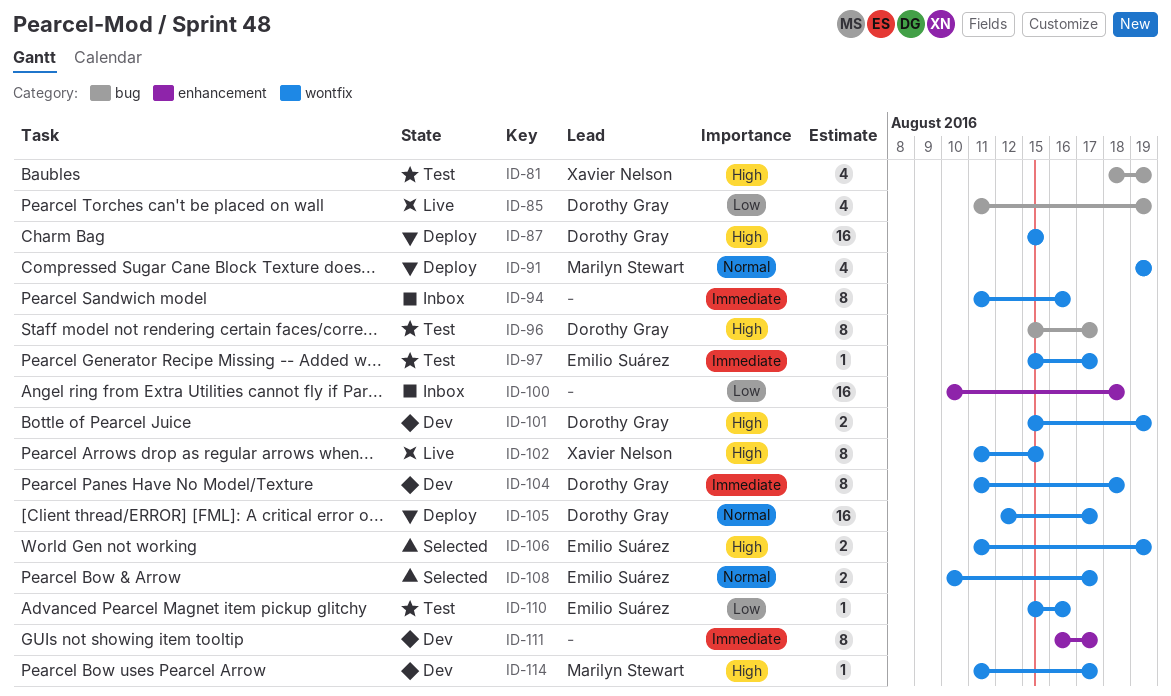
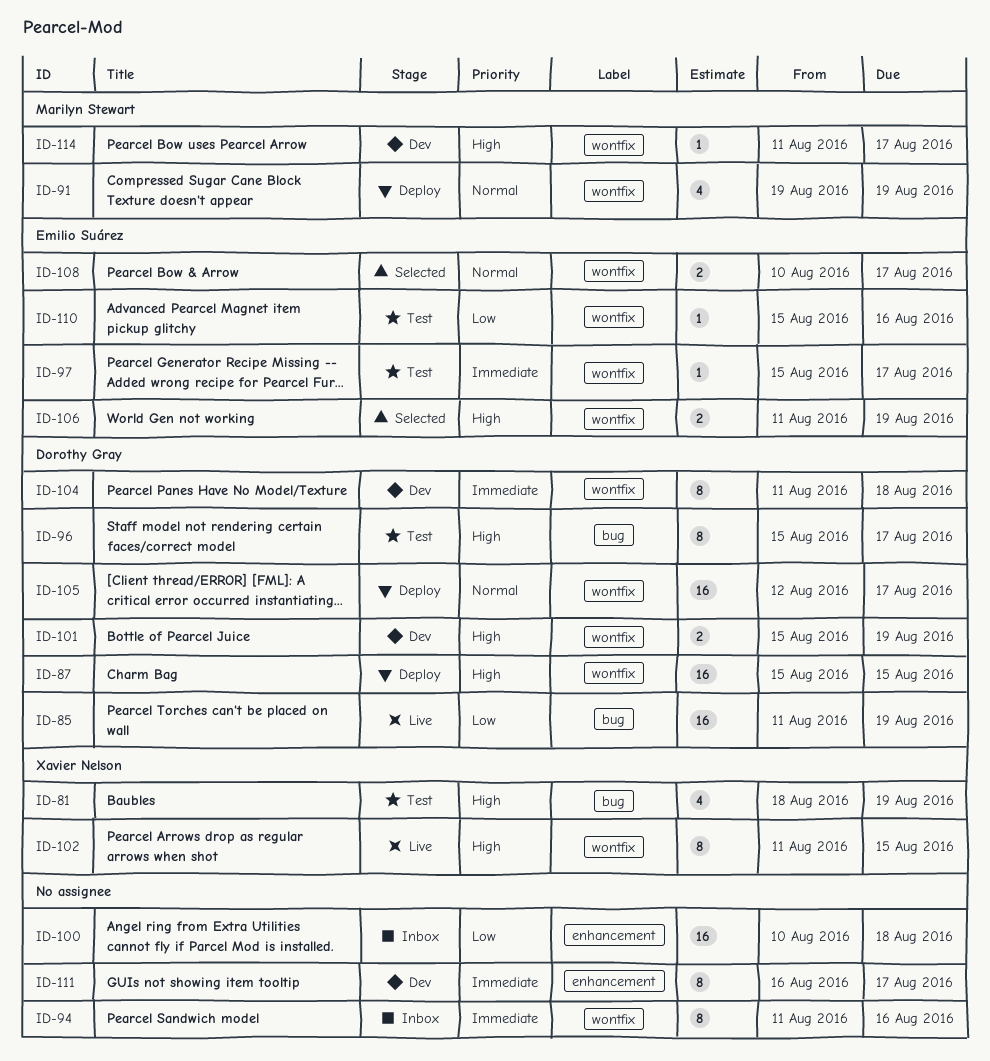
ID-85, estimate: 4 -> 16

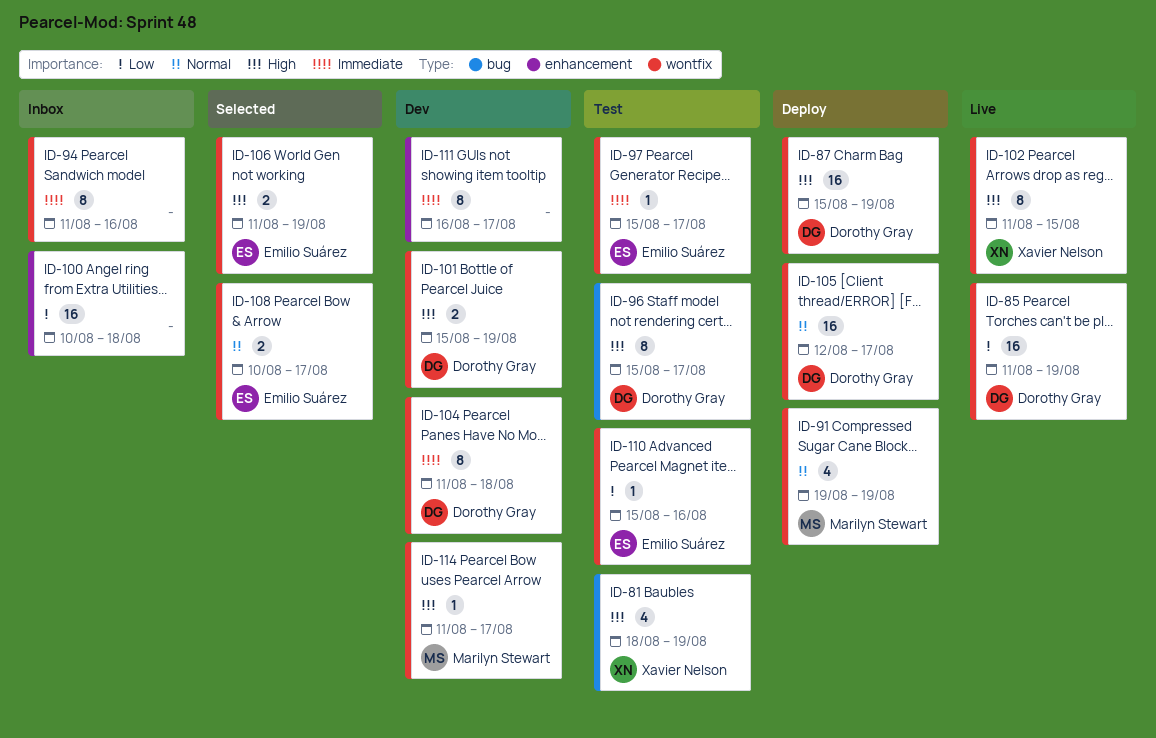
ID-85, label: bug -> wontfix
ID-87, due: Aug 15 -> Aug 19

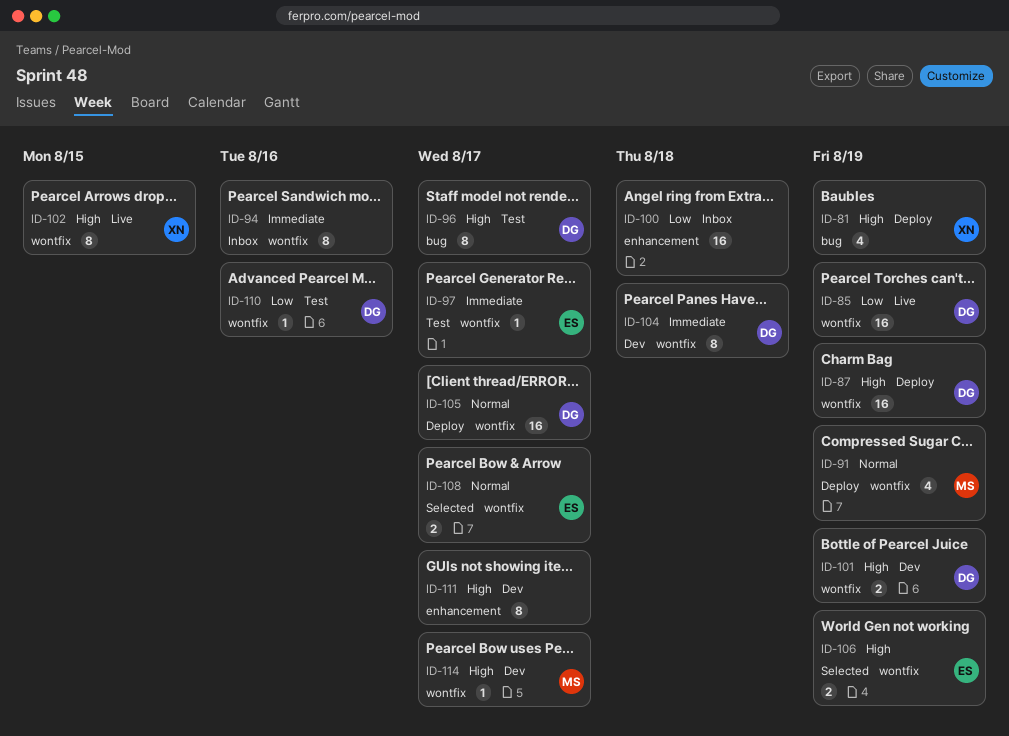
ID-81, status: Test -> Deploy
ID-110, owner: Emilio Suárez -> Dorothy Gray
ID-111, priority: Immediate -> High

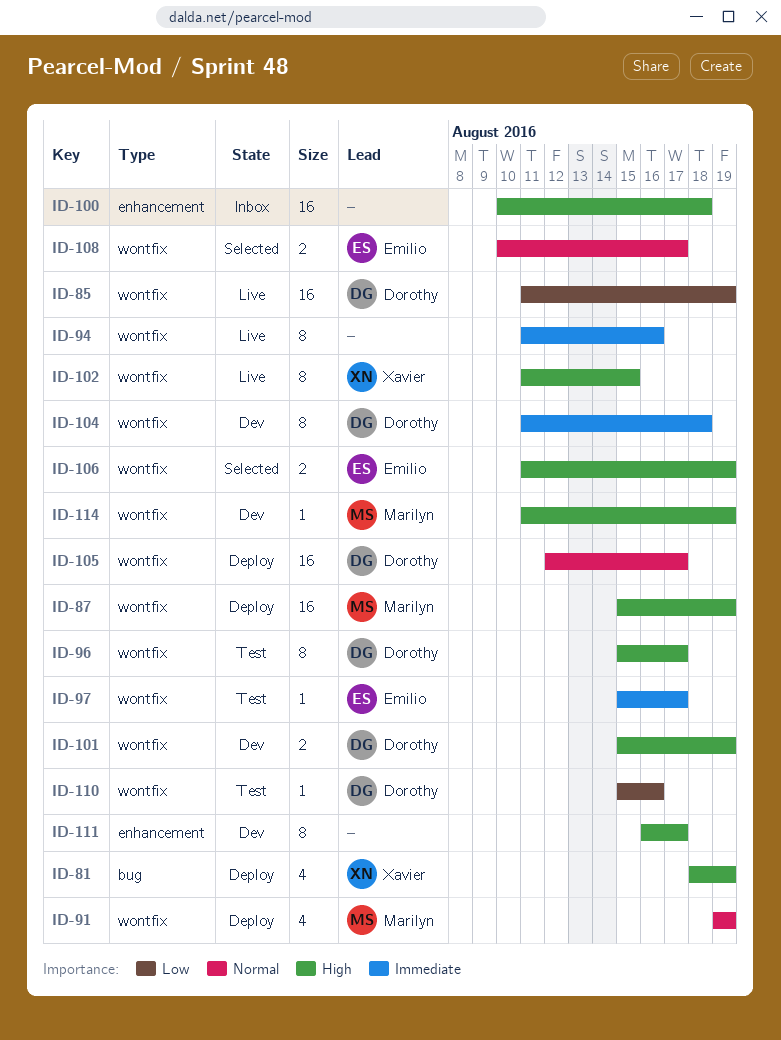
ID-87, owner: Dorothy -> Marilyn
ID-94, status: Inbox -> Live
ID-96, label: bug -> wontfix
ID-100, priority: Low -> High
ID-114, due: Aug 17 -> Aug 19

